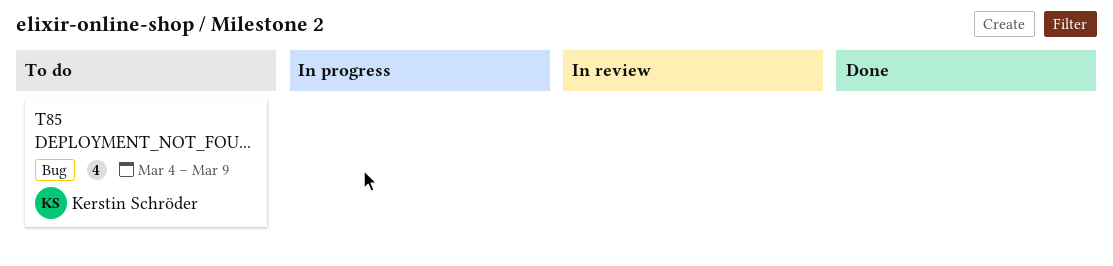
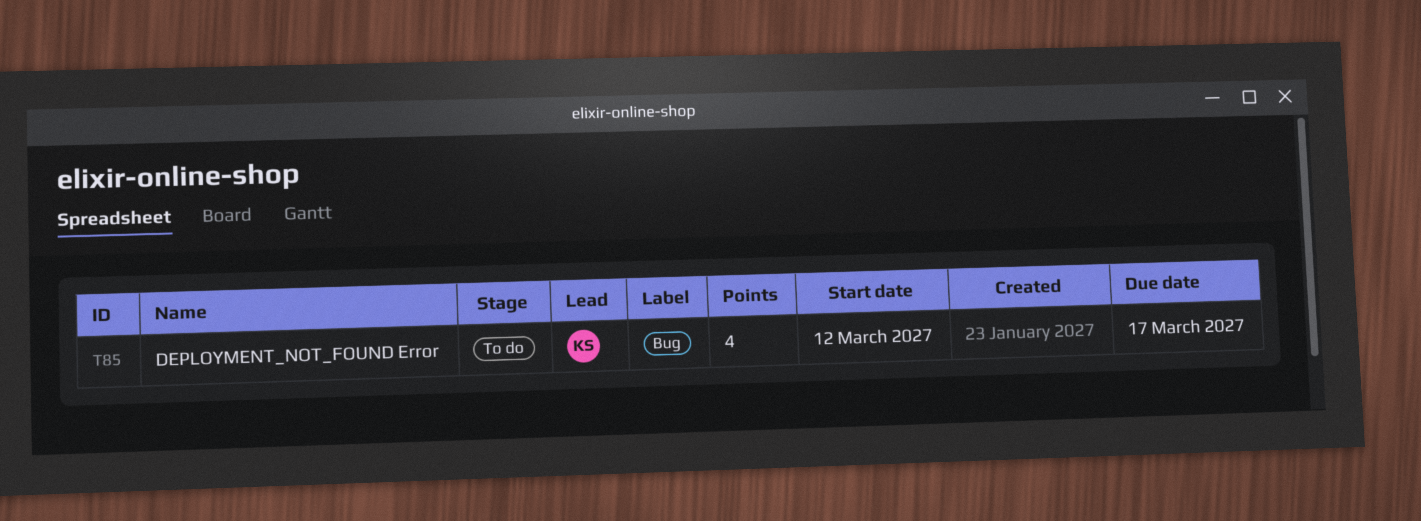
T85, start: Mar 4 -> Mar 12
T85, due: Mar 9 -> Mar 17

